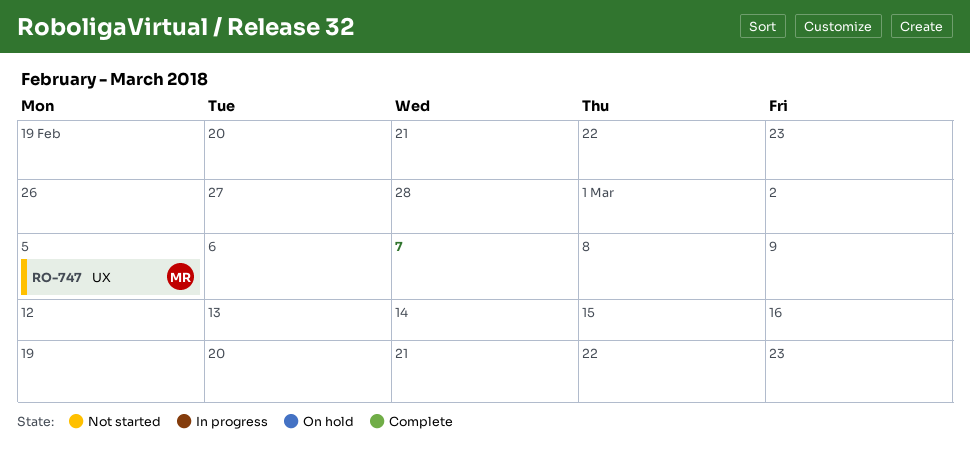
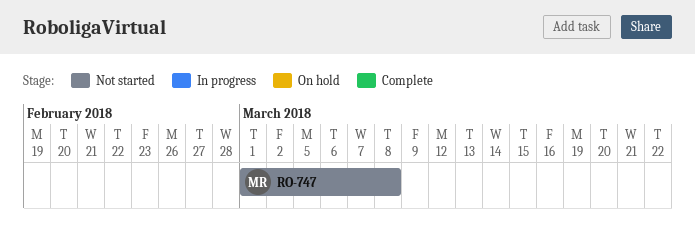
RO-747, due: Mar 5 -> Mar 8

